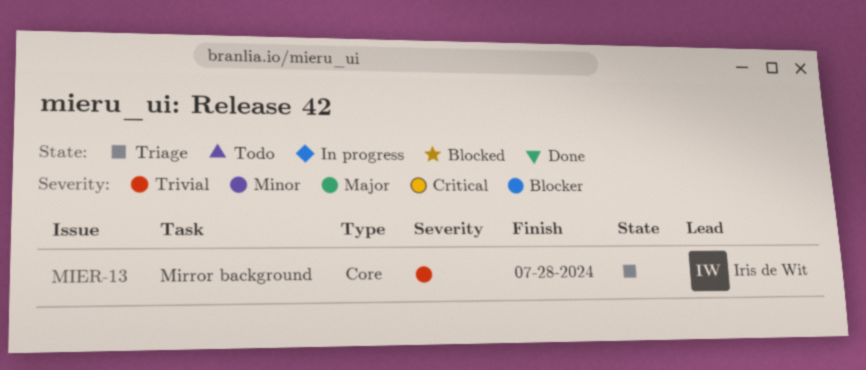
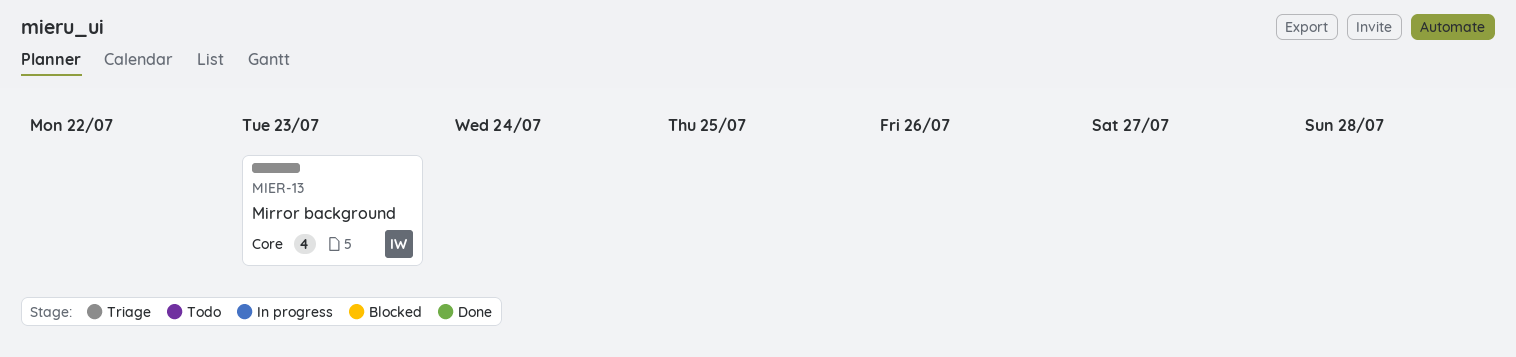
MIER-13, due: Jul 28 -> Jul 23

